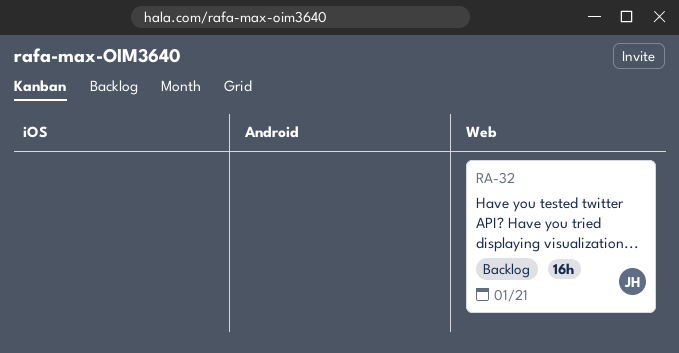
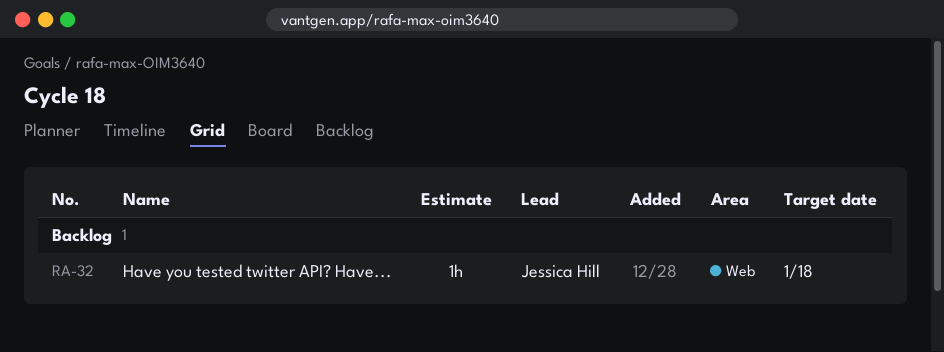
RA-32, estimate: 16h -> 1h
RA-32, due: Jan 21 -> Jan 18

